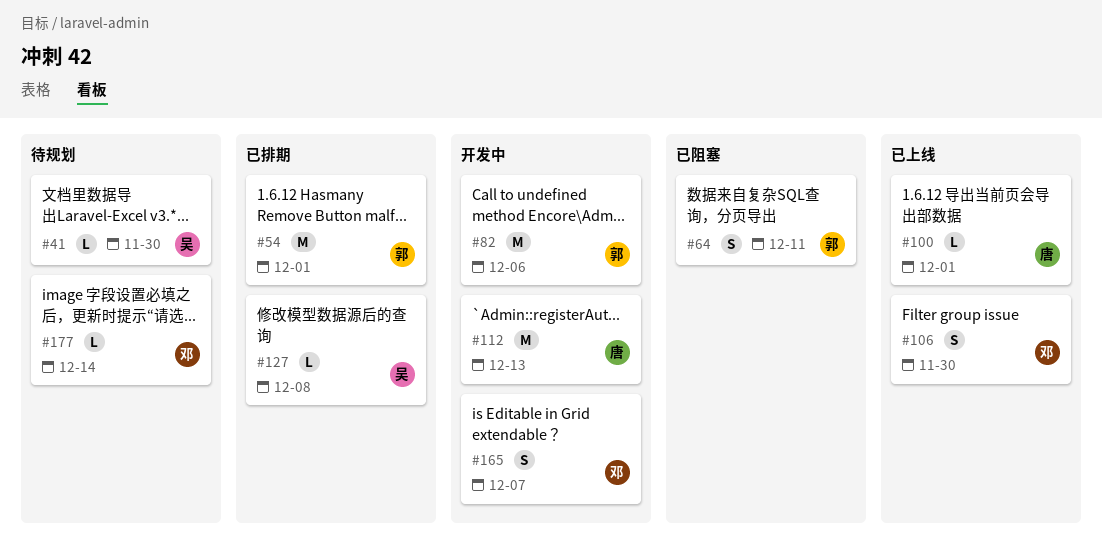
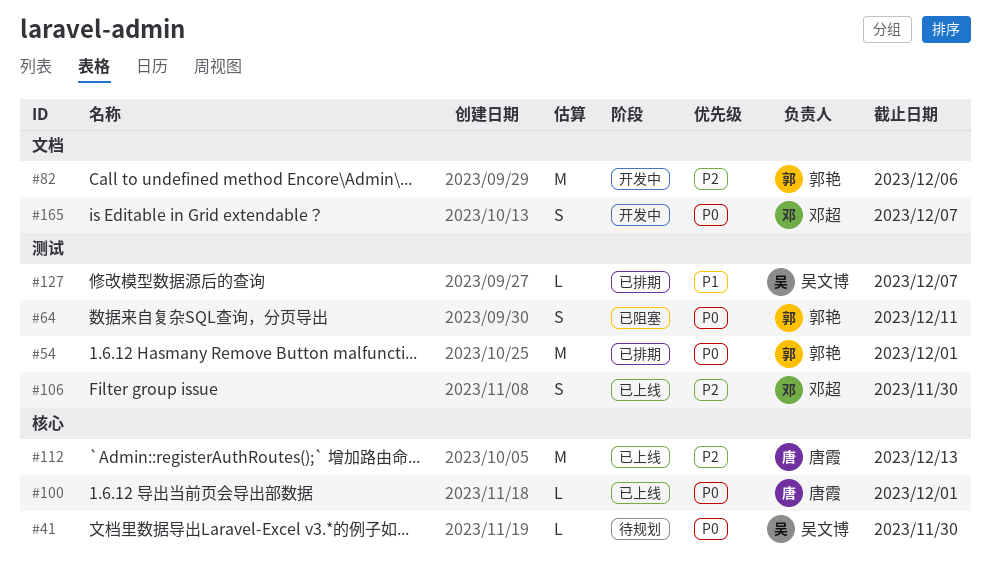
#112, status: 开发中 -> 已上线
#127, due: Dec 8 -> Dec 7
#177: present -> none

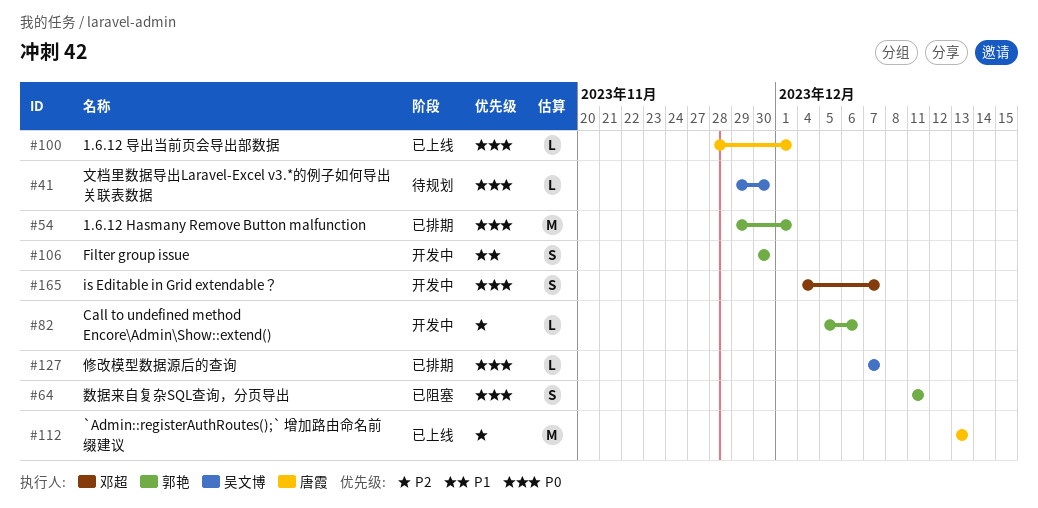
#82, estimate: M -> L
#106, status: 已上线 -> 开发中
#106, owner: 邓超 -> 郭艳
#106, priority: P2 -> P1
#127, priority: P1 -> P0

